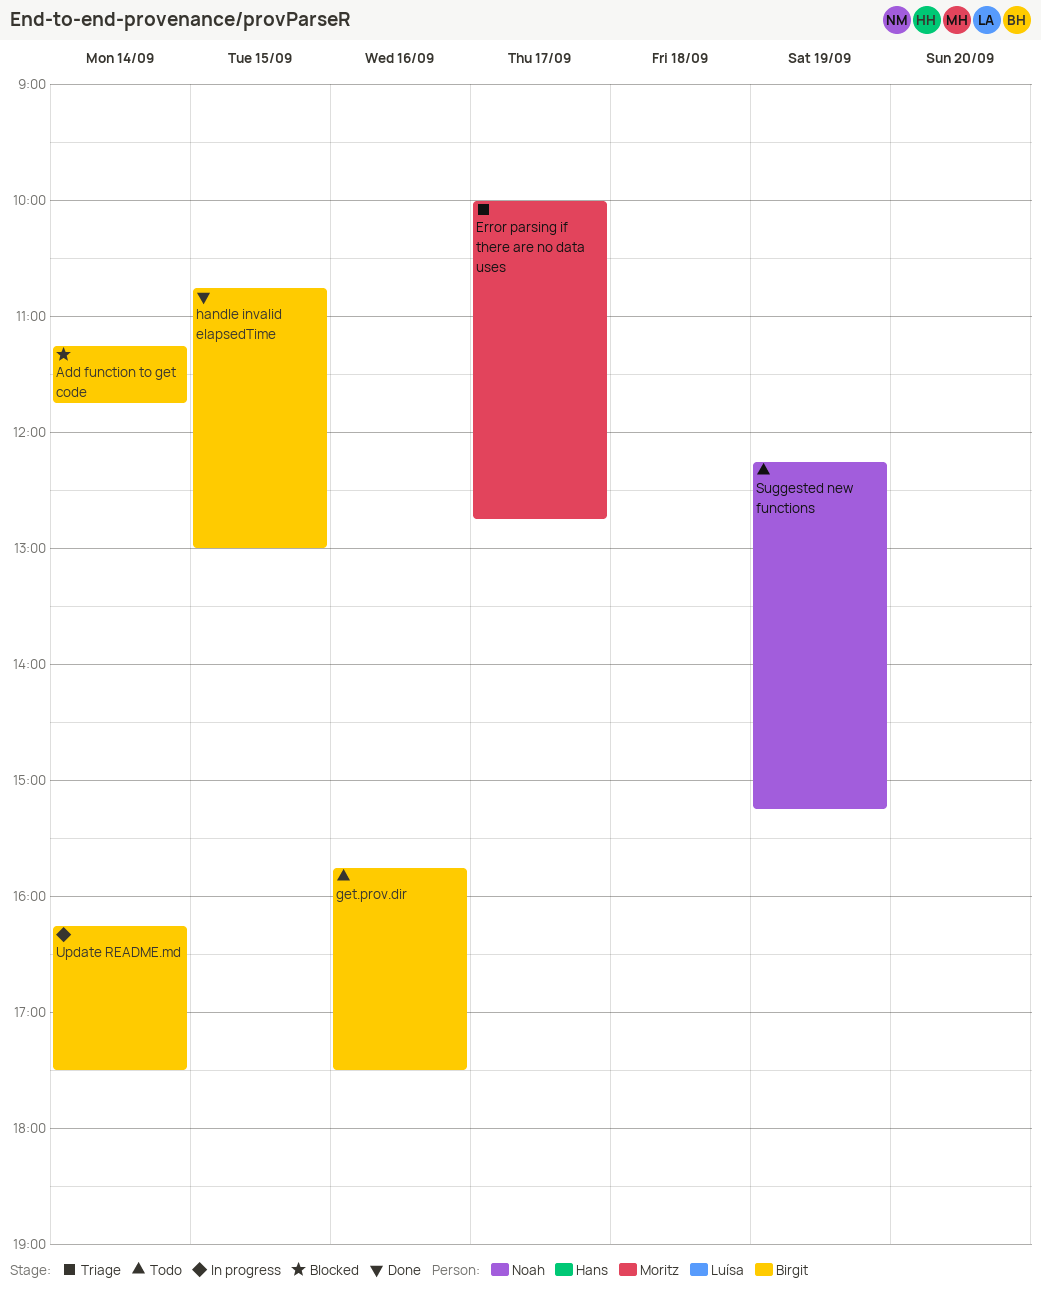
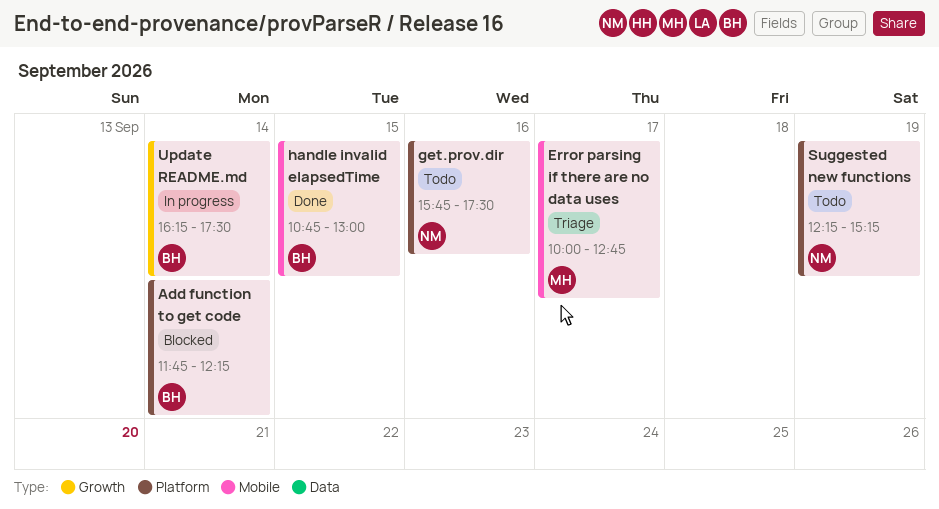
Add function to get code, begins: 11:15 -> 11:45
Add function to get code, ends: 11:45 -> 12:15
get.prov.dir, owner: Birgit -> Noah

